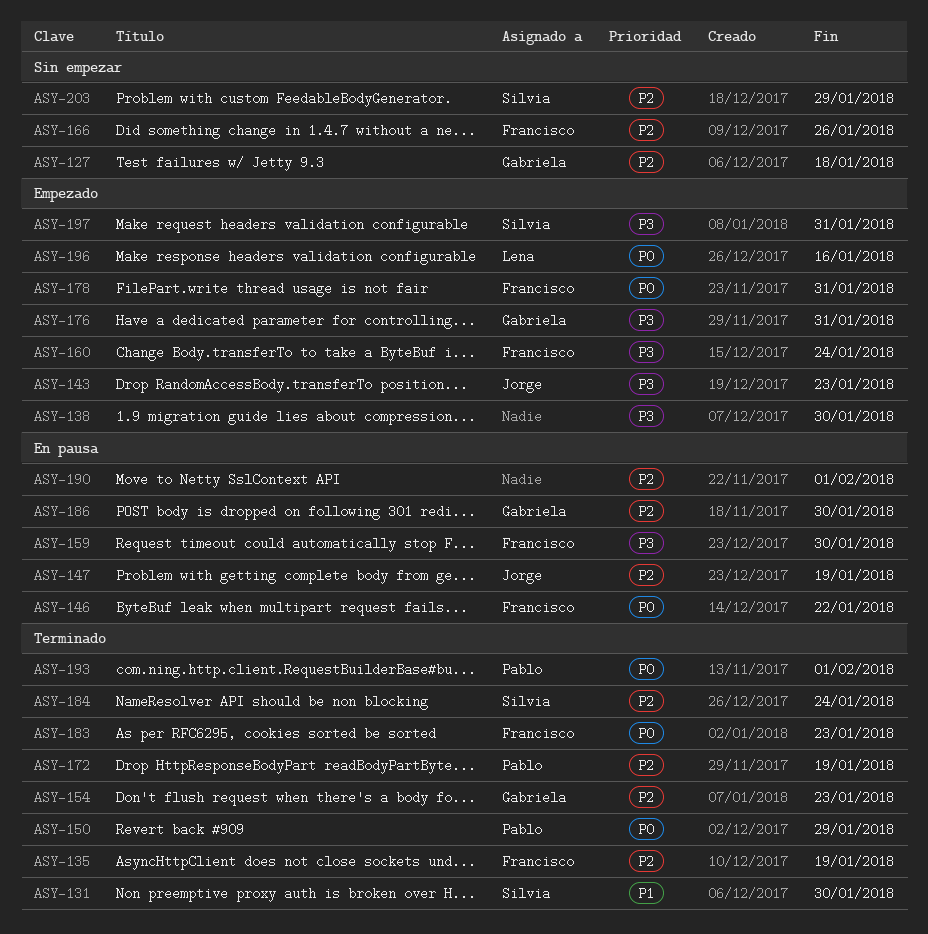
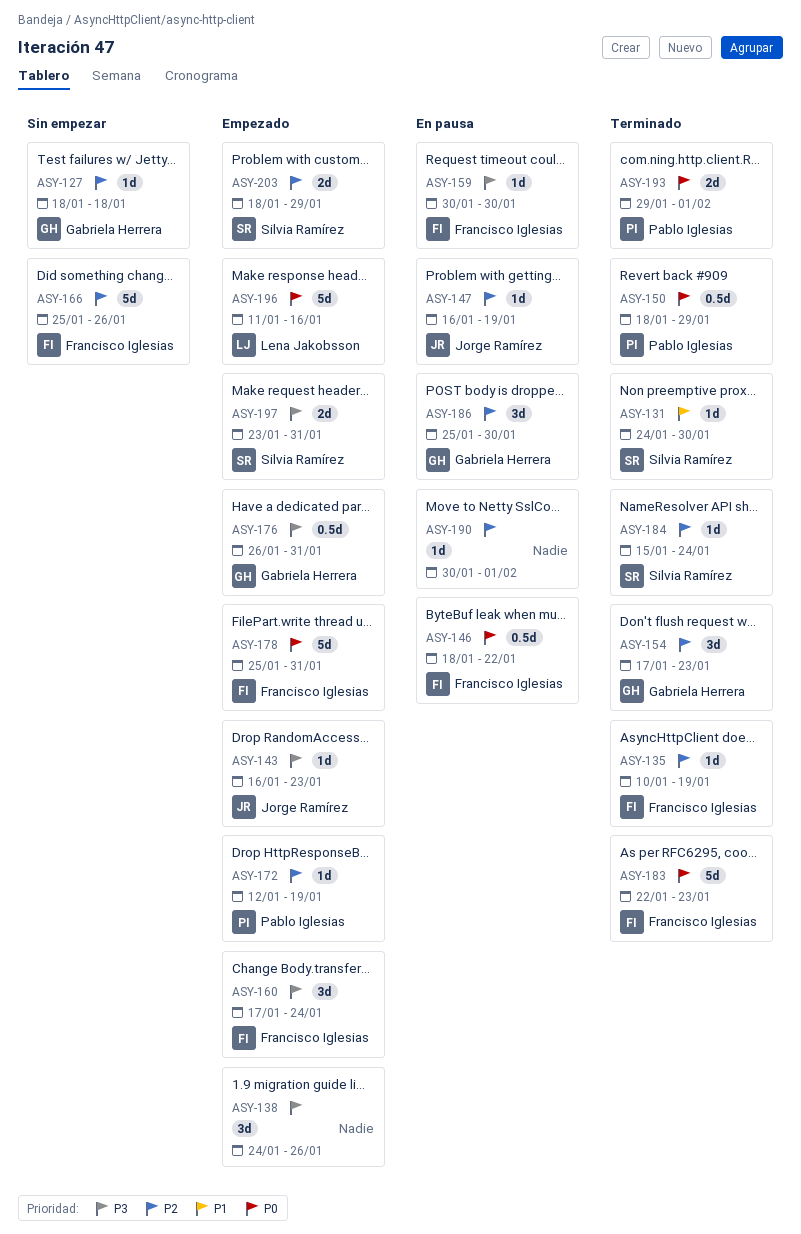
ASY-138, due: Jan 30 -> Jan 26
ASY-172, status: Terminado -> Empezado
ASY-203, status: Sin empezar -> Empezado

